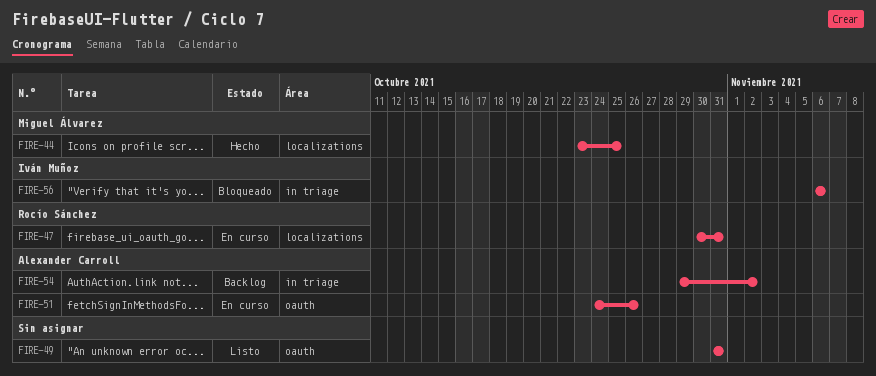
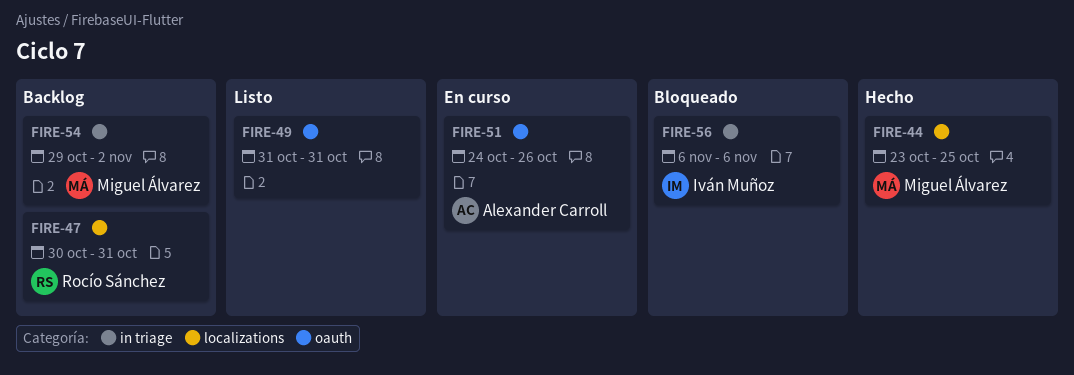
FIRE-47, status: En curso -> Backlog
FIRE-54, owner: Alexander Carroll -> Miguel Álvarez

